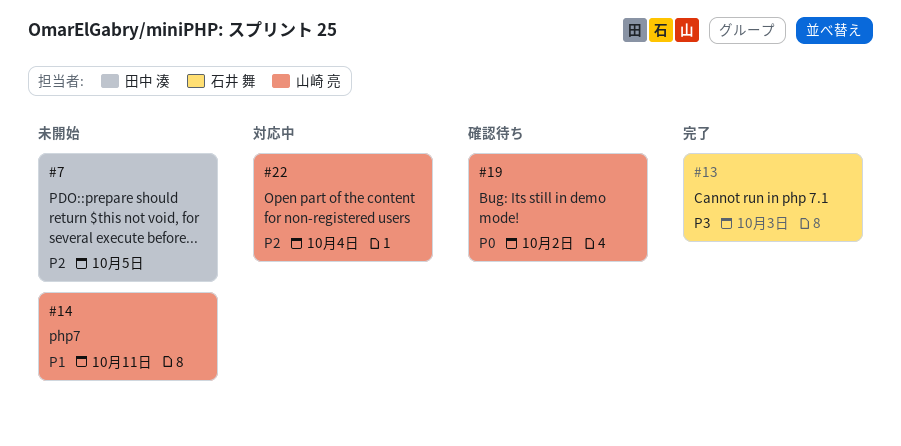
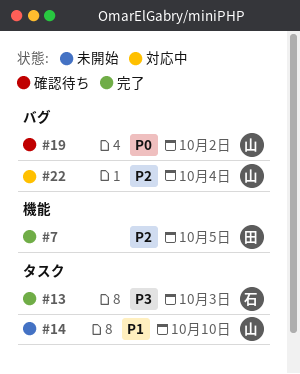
#7, status: 未開始 -> 完了
#14, due: Oct 11 -> Oct 10

